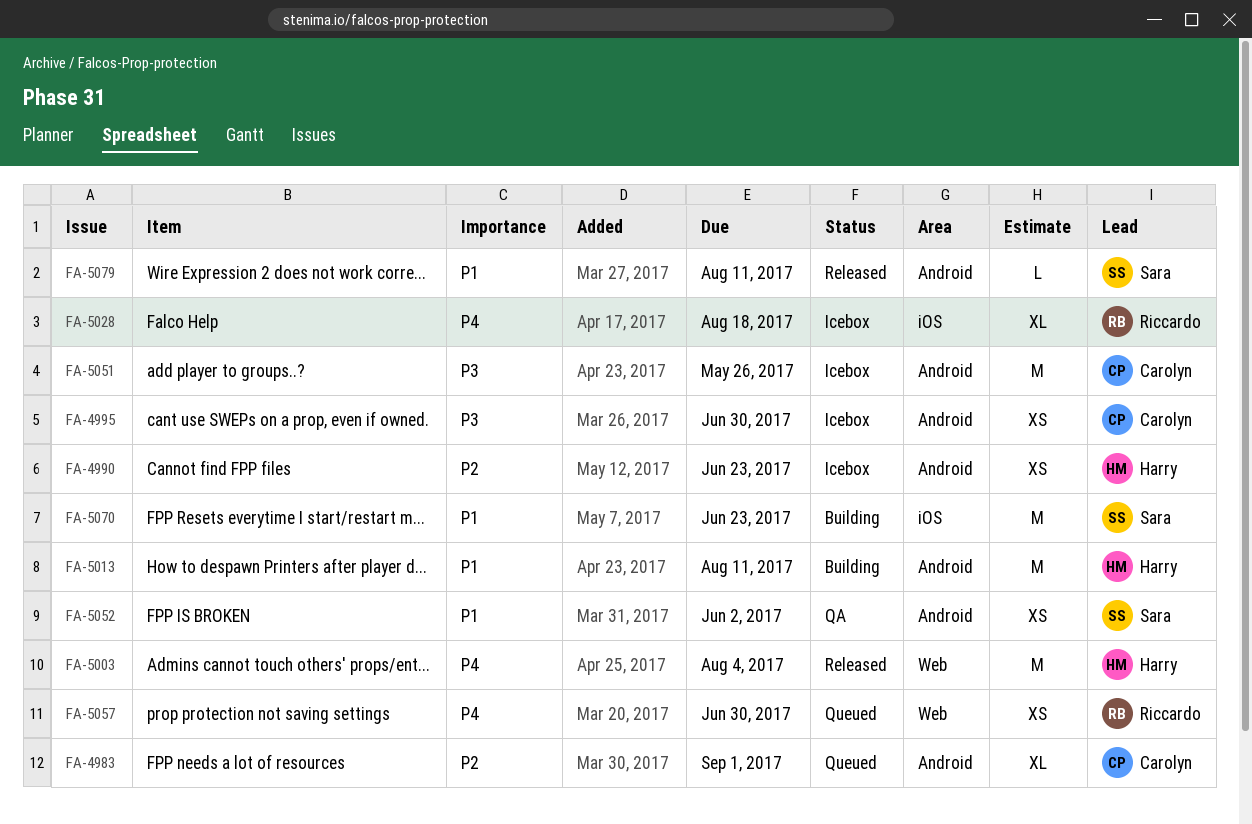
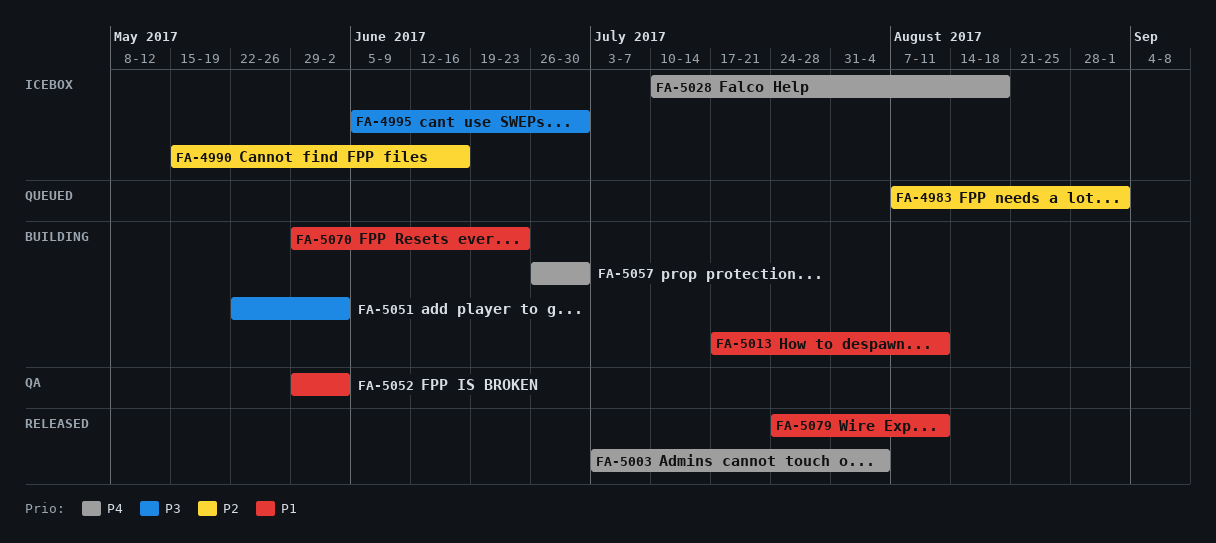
FA-4990, due: Jun 23 -> Jun 16
FA-5051, status: Icebox -> Building
FA-5051, due: May 26 -> Jun 2
FA-5057, status: Queued -> Building

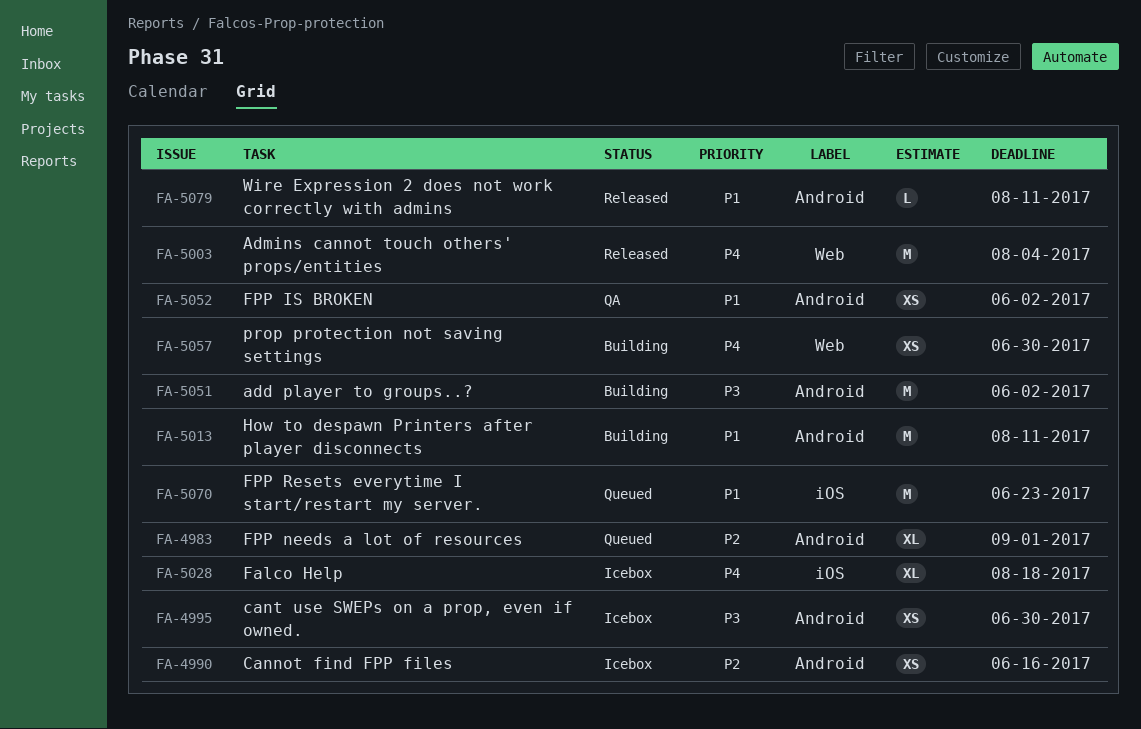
FA-5070, status: Building -> Queued

